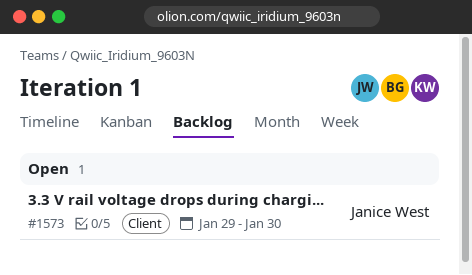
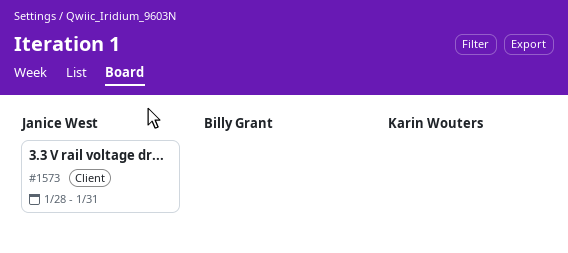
#1573, start: Jan 29 -> Jan 28
#1573, due: Jan 30 -> Jan 31

